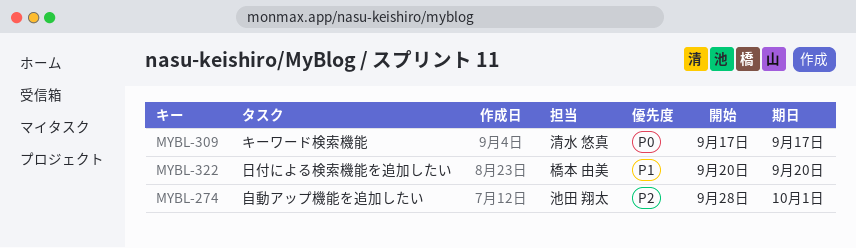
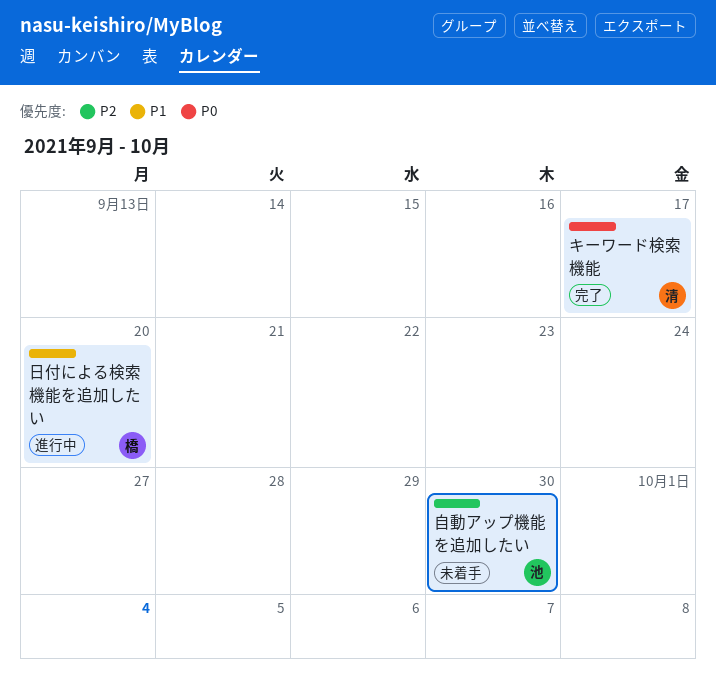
自動アップ機能を追加したい, due: Oct 1 -> Sep 30

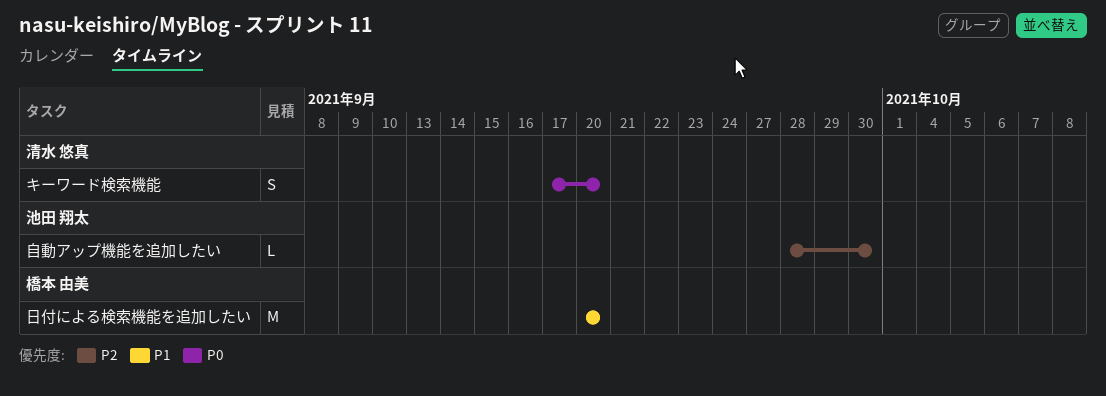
キーワード検索機能, due: Sep 17 -> Sep 20

